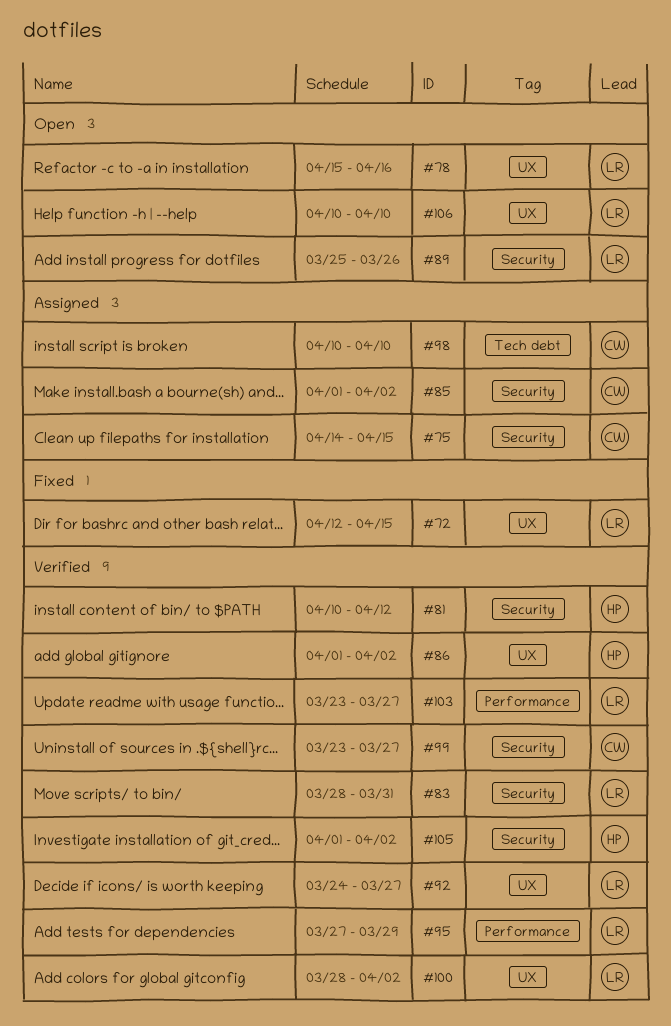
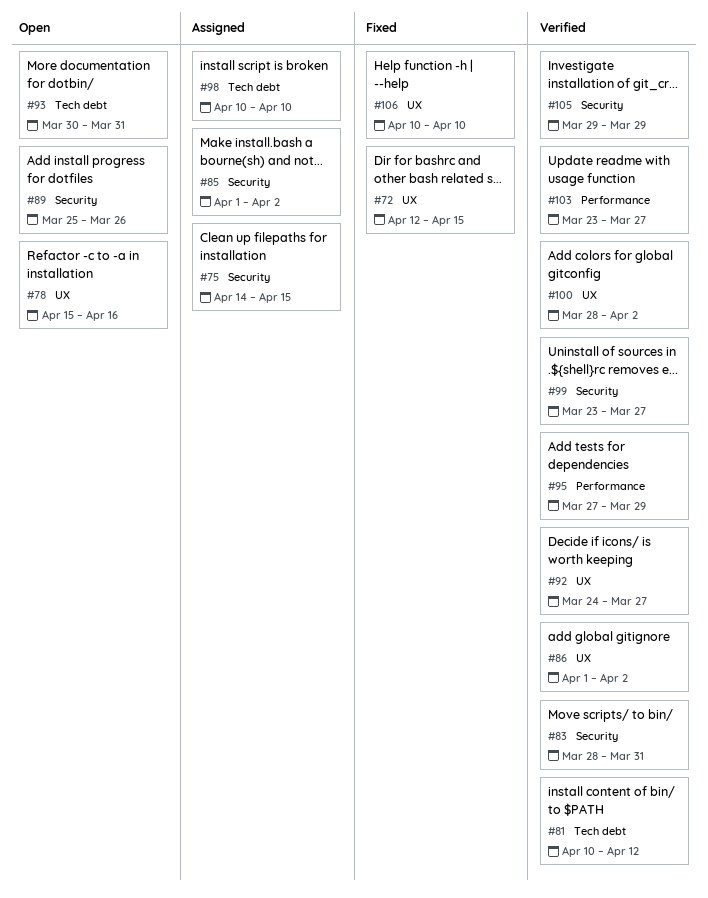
#81, label: Security -> Tech debt
#93: none -> present
#105, start: Apr 1 -> Mar 29
#105, due: Apr 2 -> Mar 29
#106, status: Open -> Fixed

